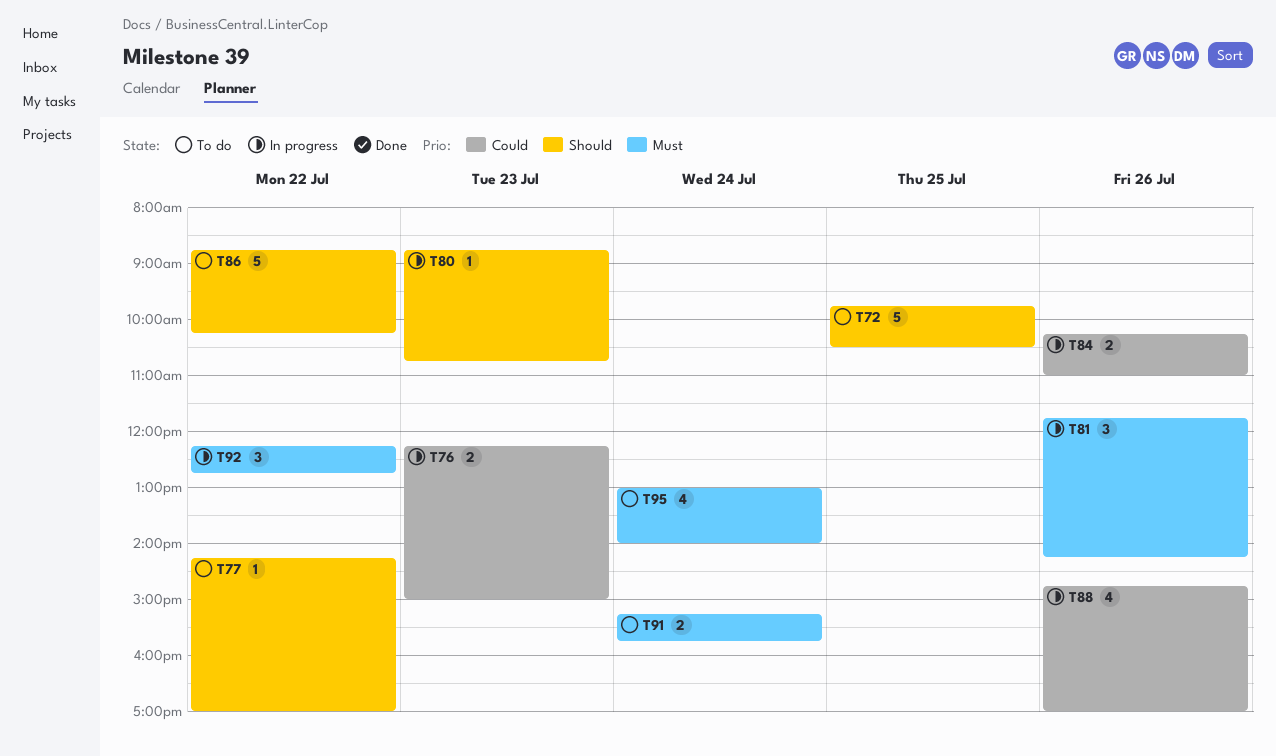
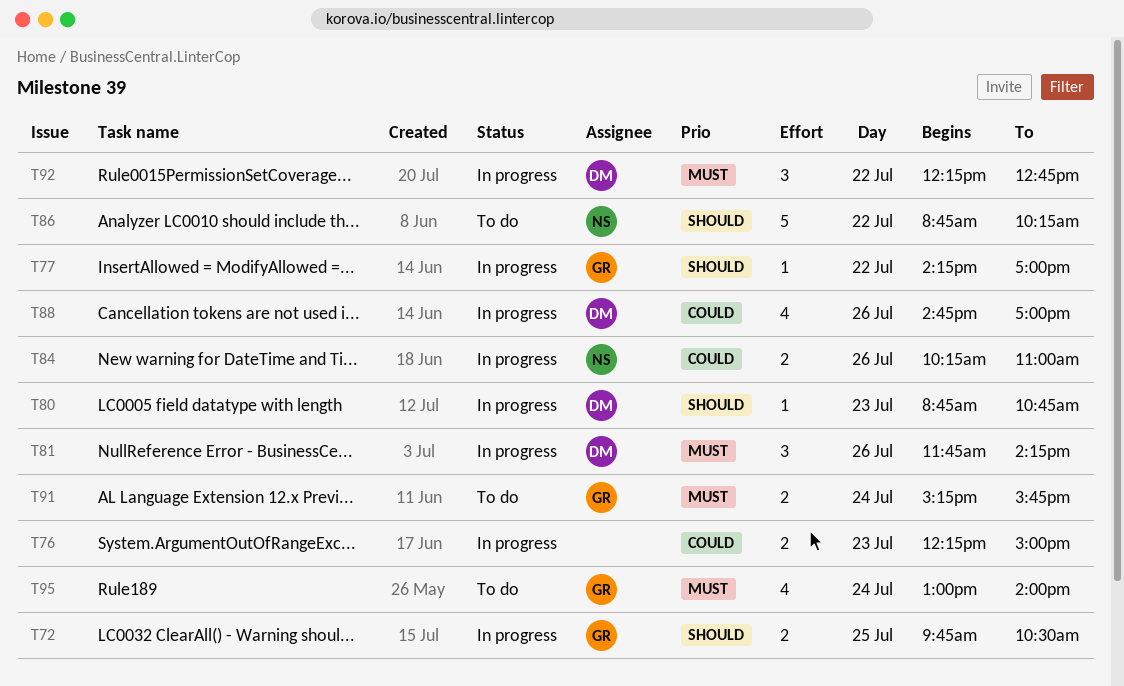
T72, status: To do -> In progress
T72, estimate: 5 -> 2
T77, status: To do -> In progress

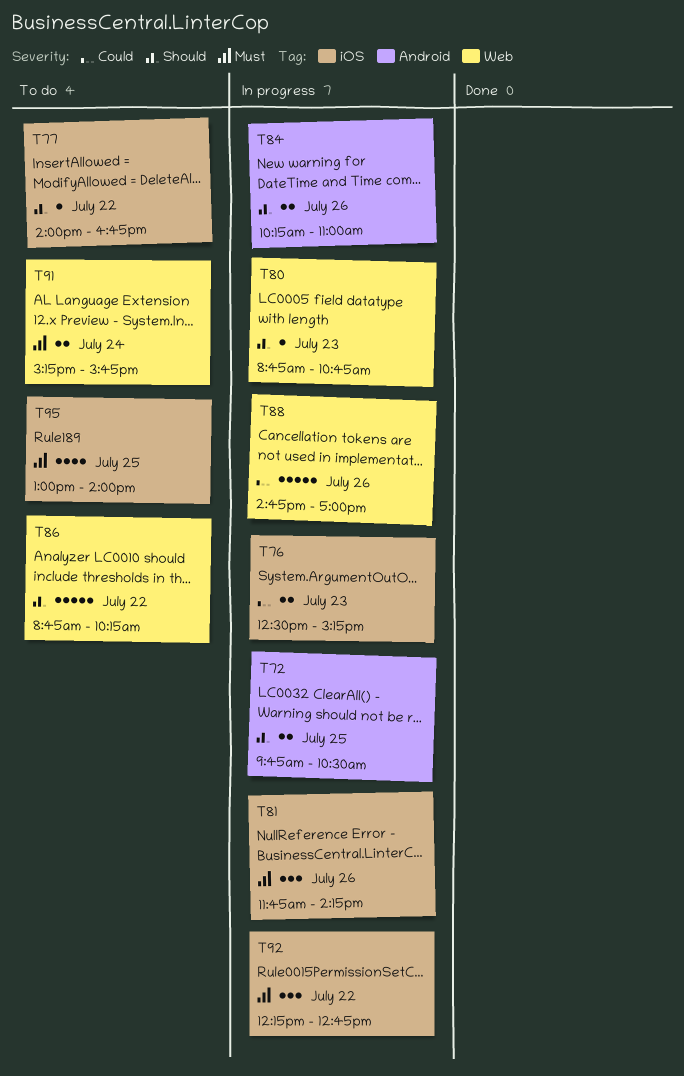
T76, begins: 12:15 -> 12:30
T76, ends: 15:00 -> 15:15
T77, status: In progress -> To do
T77, begins: 14:15 -> 14:00
T77, ends: 17:00 -> 16:45
T84, priority: Could -> Should
T88, estimate: 4 -> 5
T95, day: Jul 24 -> Jul 25

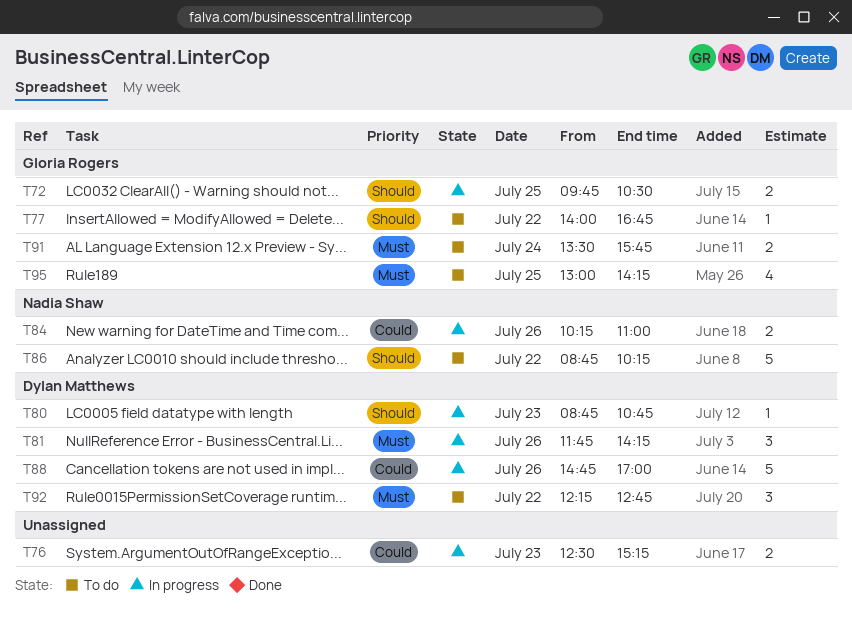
T84, priority: Should -> Could
T91, begins: 15:15 -> 13:30
T92, status: In progress -> To do
T95, ends: 14:00 -> 14:15

